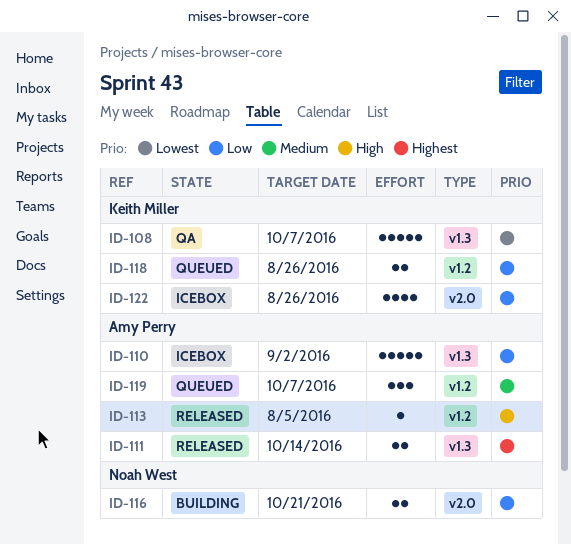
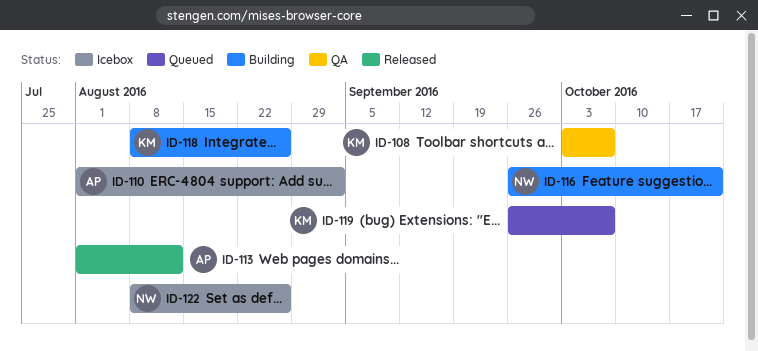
ID-111: present -> none
ID-113, due: Aug 5 -> Aug 12
ID-118, status: Queued -> Building
ID-119, owner: Amy Perry -> Keith Miller
ID-122, owner: Keith Miller -> Noah West

